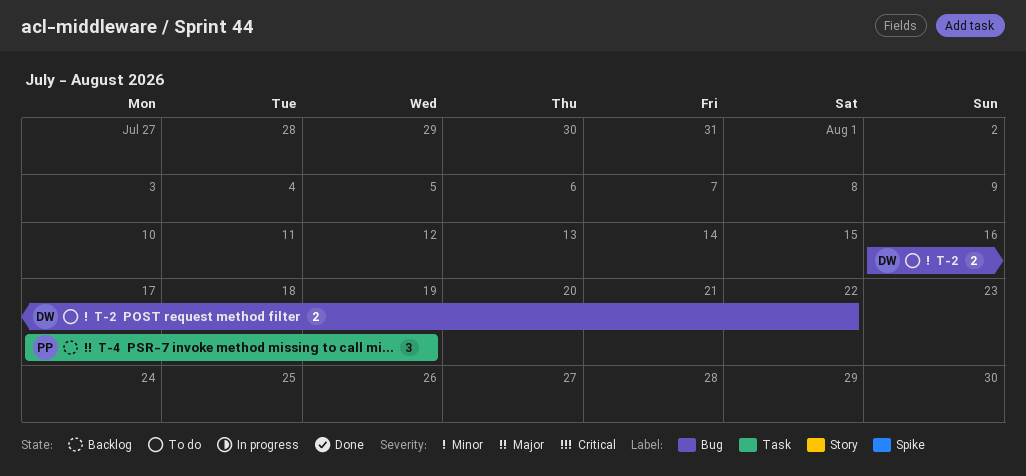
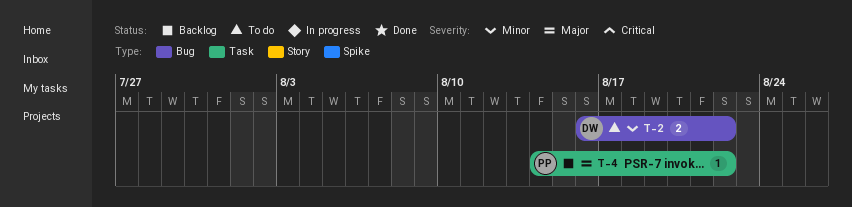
T-4, estimate: 3 -> 1
T-4, start: Aug 17 -> Aug 14
T-4, due: Aug 19 -> Aug 22

